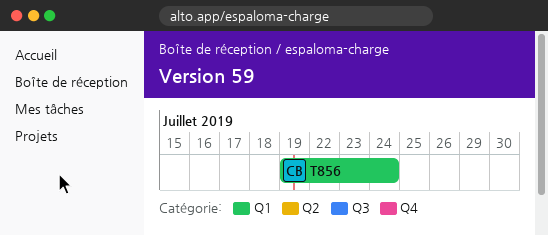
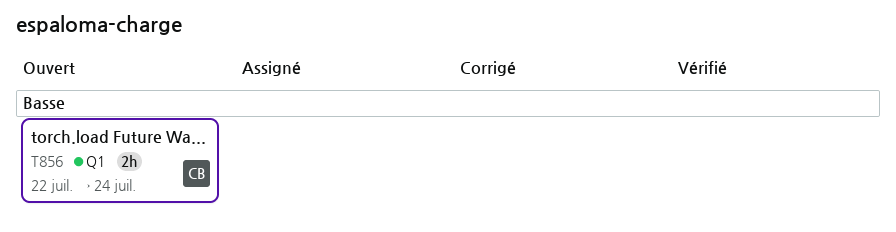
T856, start: Jul 19 -> Jul 22

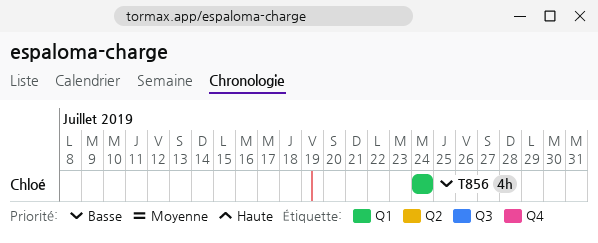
T856, estimate: 2h -> 4h
T856, start: Jul 22 -> Jul 24

